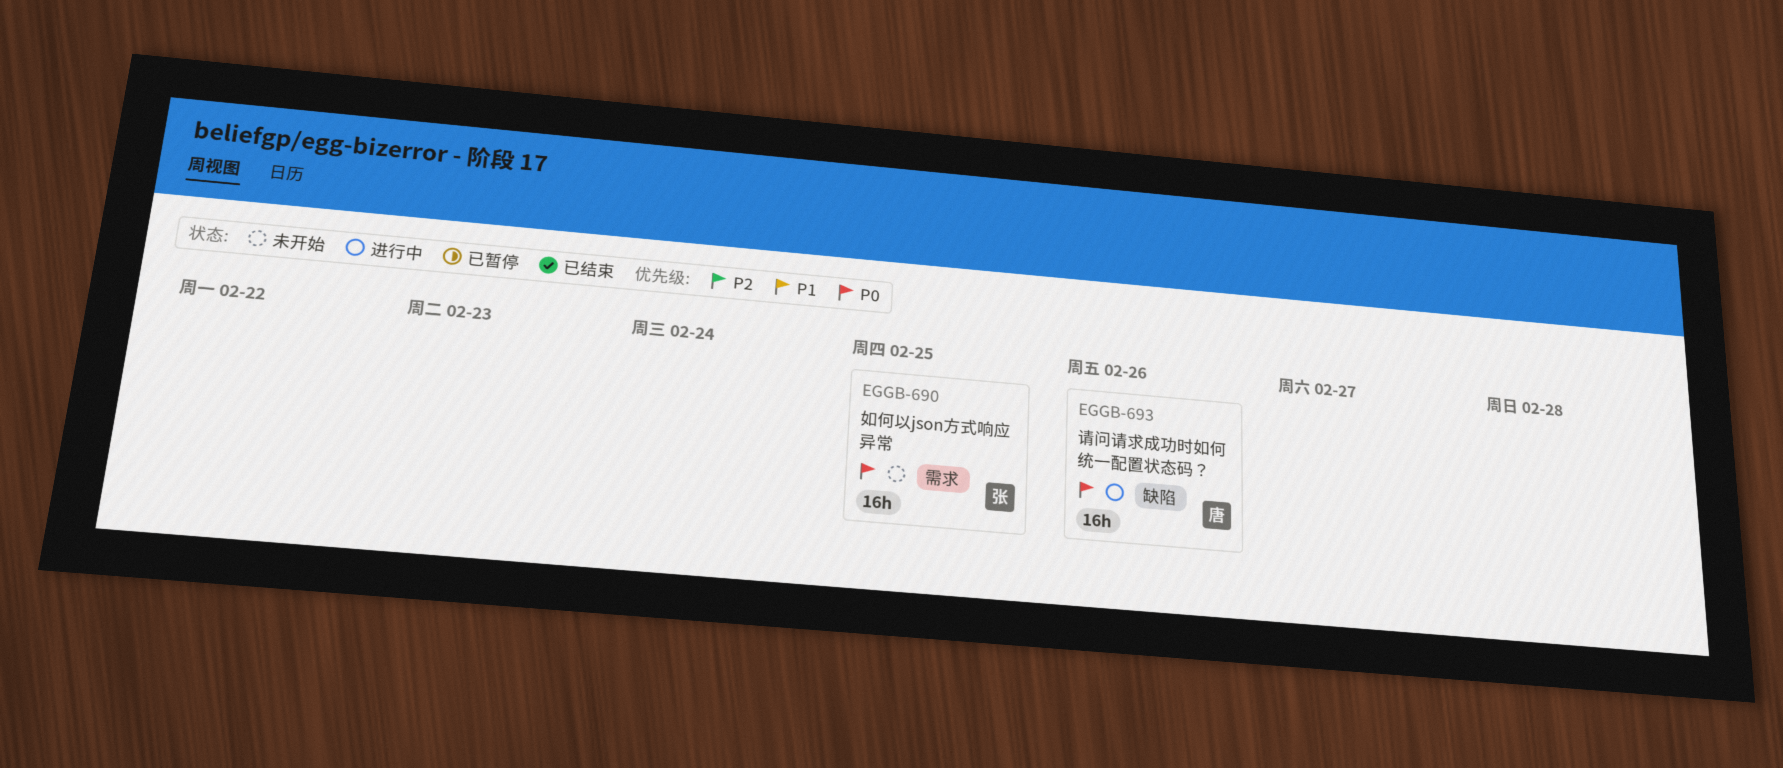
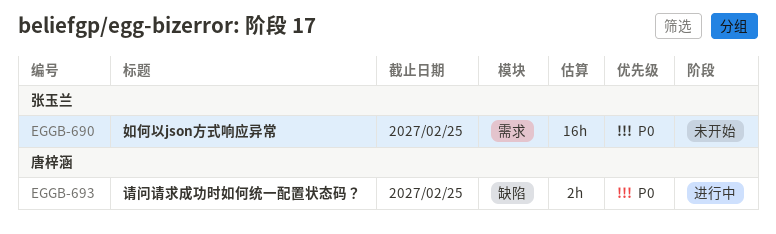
EGGB-693, estimate: 16h -> 2h
EGGB-693, due: Feb 26 -> Feb 25

